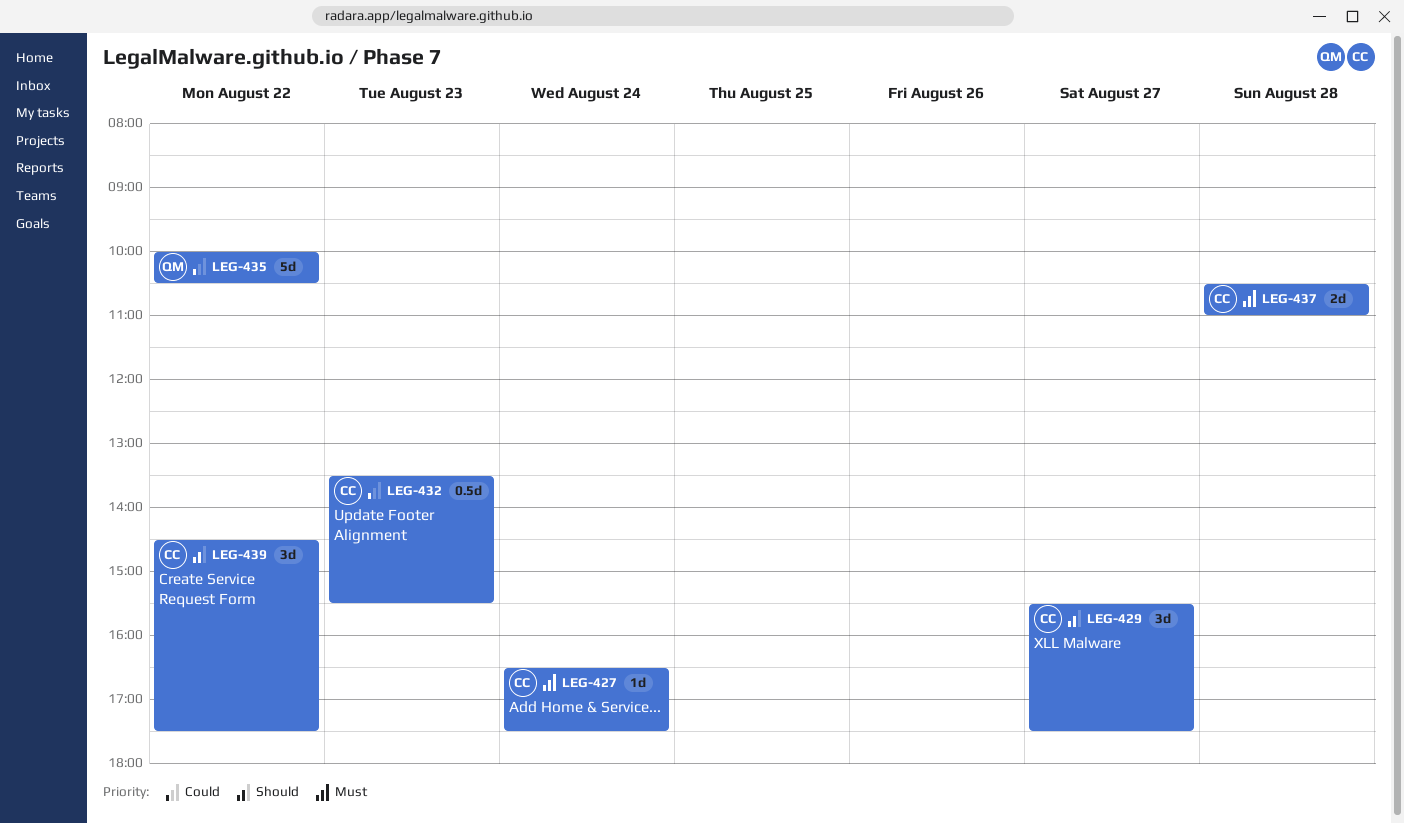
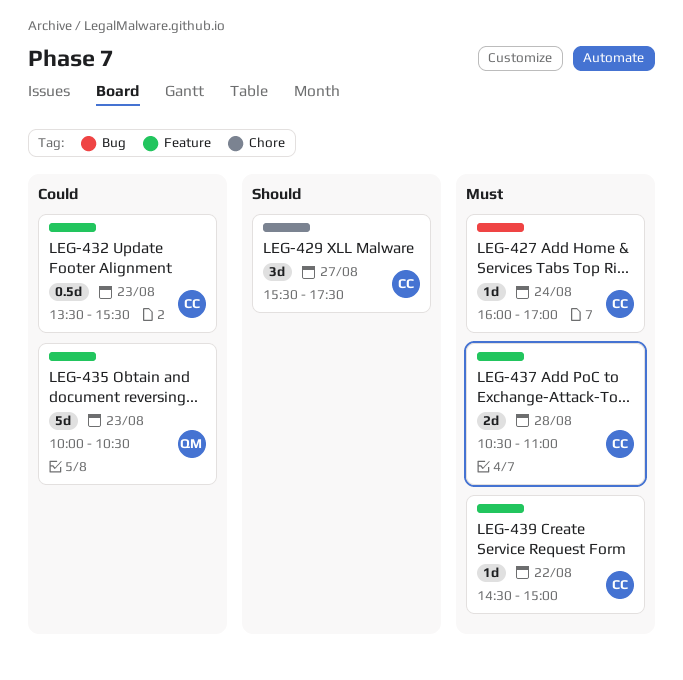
LEG-427, begins: 16:30 -> 16:00
LEG-427, ends: 17:30 -> 17:00
LEG-435, day: Aug 22 -> Aug 23
LEG-439, priority: Should -> Must
LEG-439, estimate: 3d -> 1d
LEG-439, ends: 17:30 -> 15:00

